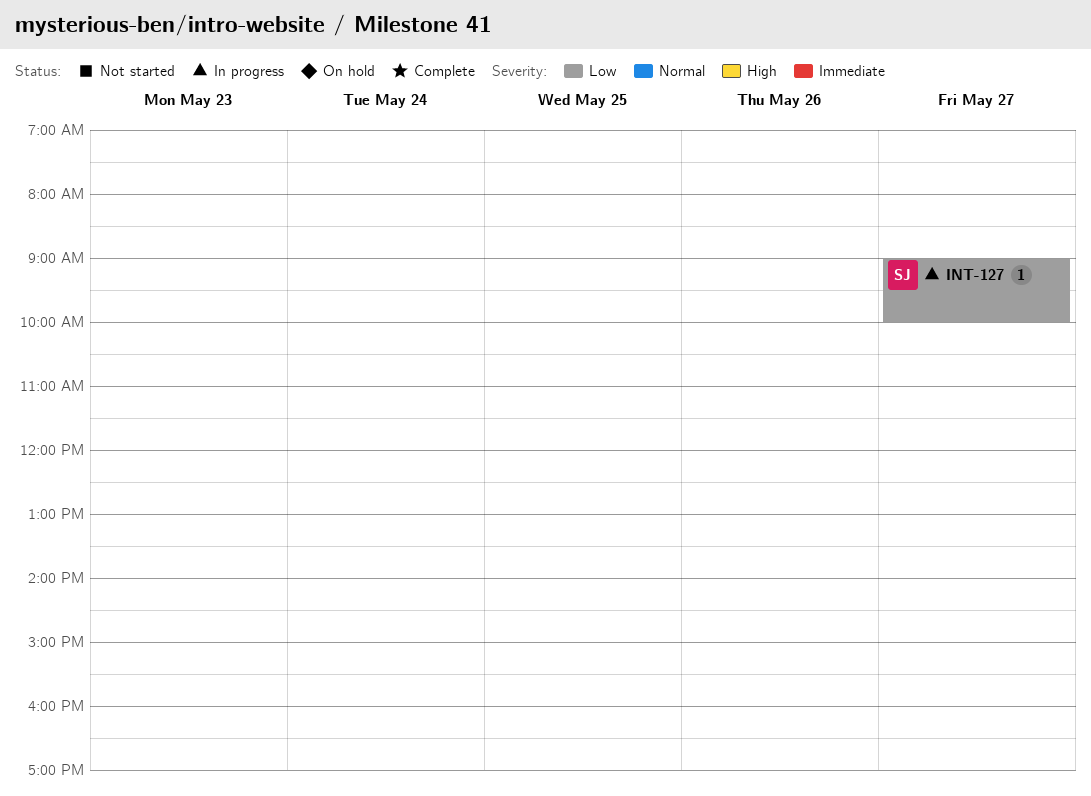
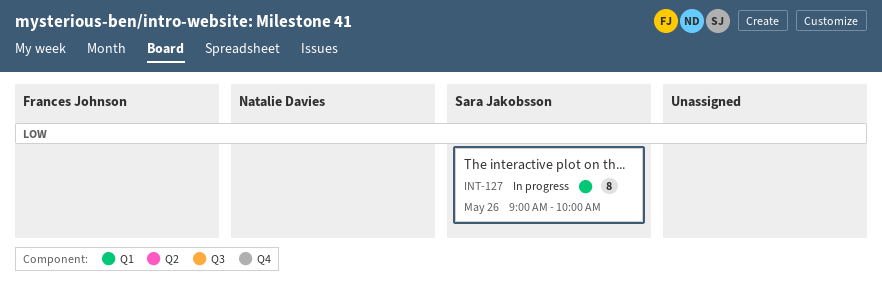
INT-127, estimate: 1 -> 8
INT-127, day: May 27 -> May 26

